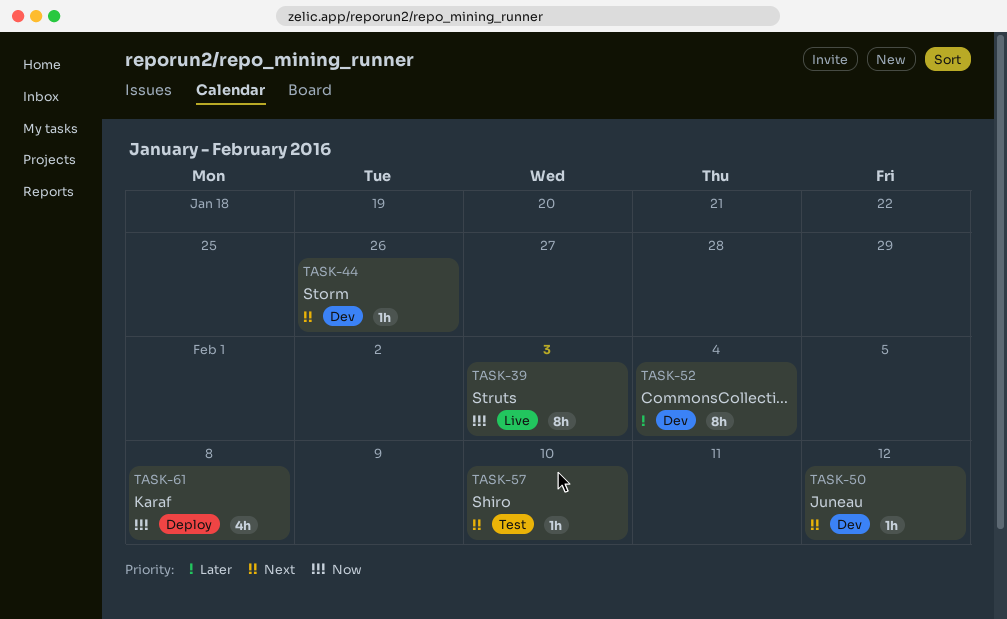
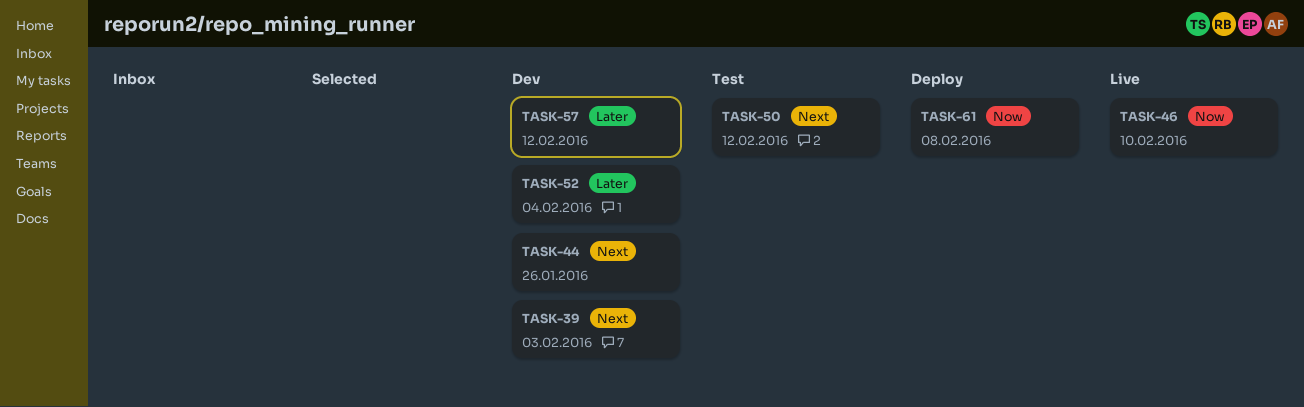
TASK-39, status: Live -> Dev
TASK-39, priority: Now -> Next
TASK-46: none -> present
TASK-50, status: Dev -> Test
TASK-57, status: Test -> Dev
TASK-57, priority: Next -> Later
TASK-57, due: Feb 10 -> Feb 12

